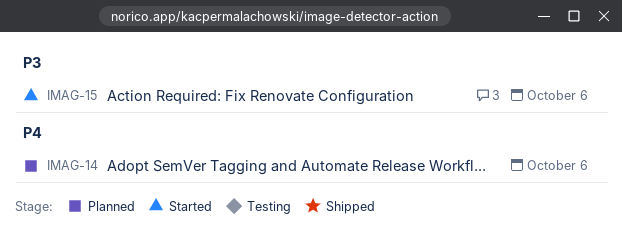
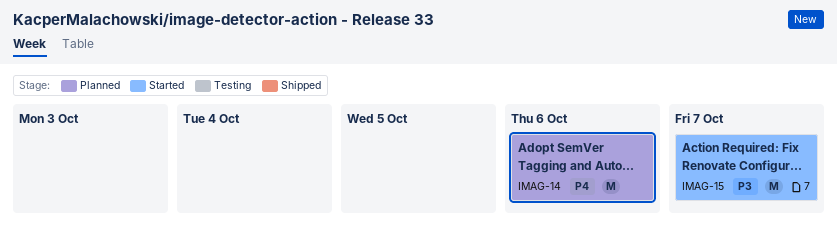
IMAG-15, due: Oct 6 -> Oct 7

